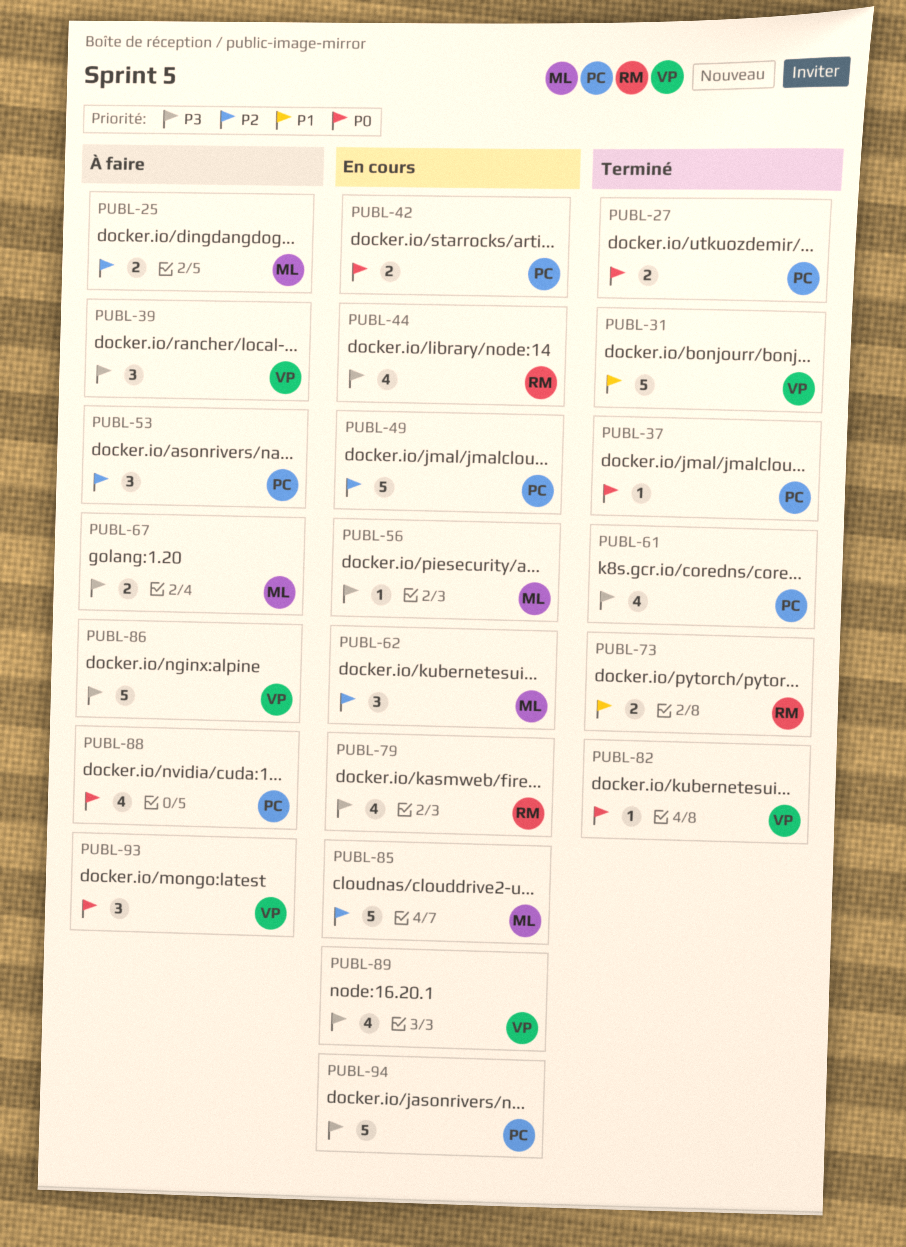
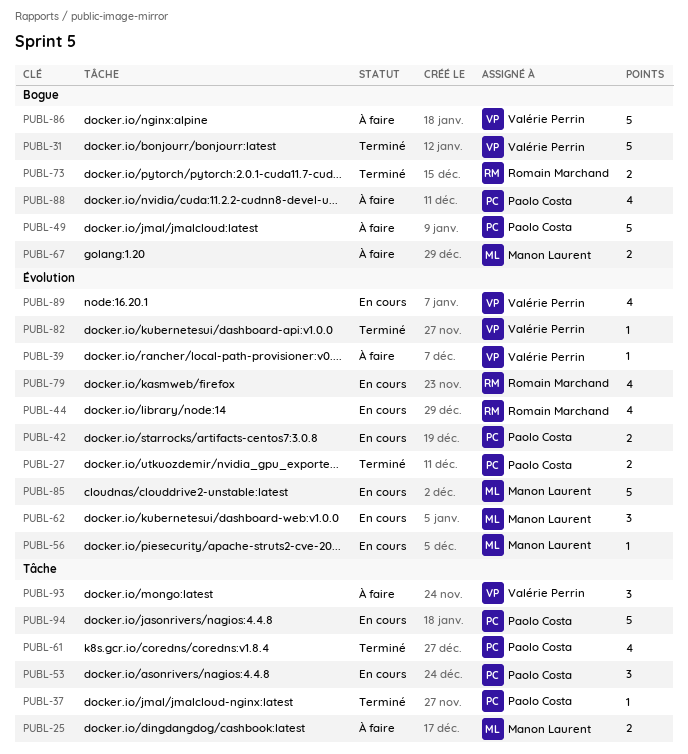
PUBL-39, estimate: 3 -> 1
PUBL-49, status: En cours -> À faire
PUBL-53, status: À faire -> En cours

